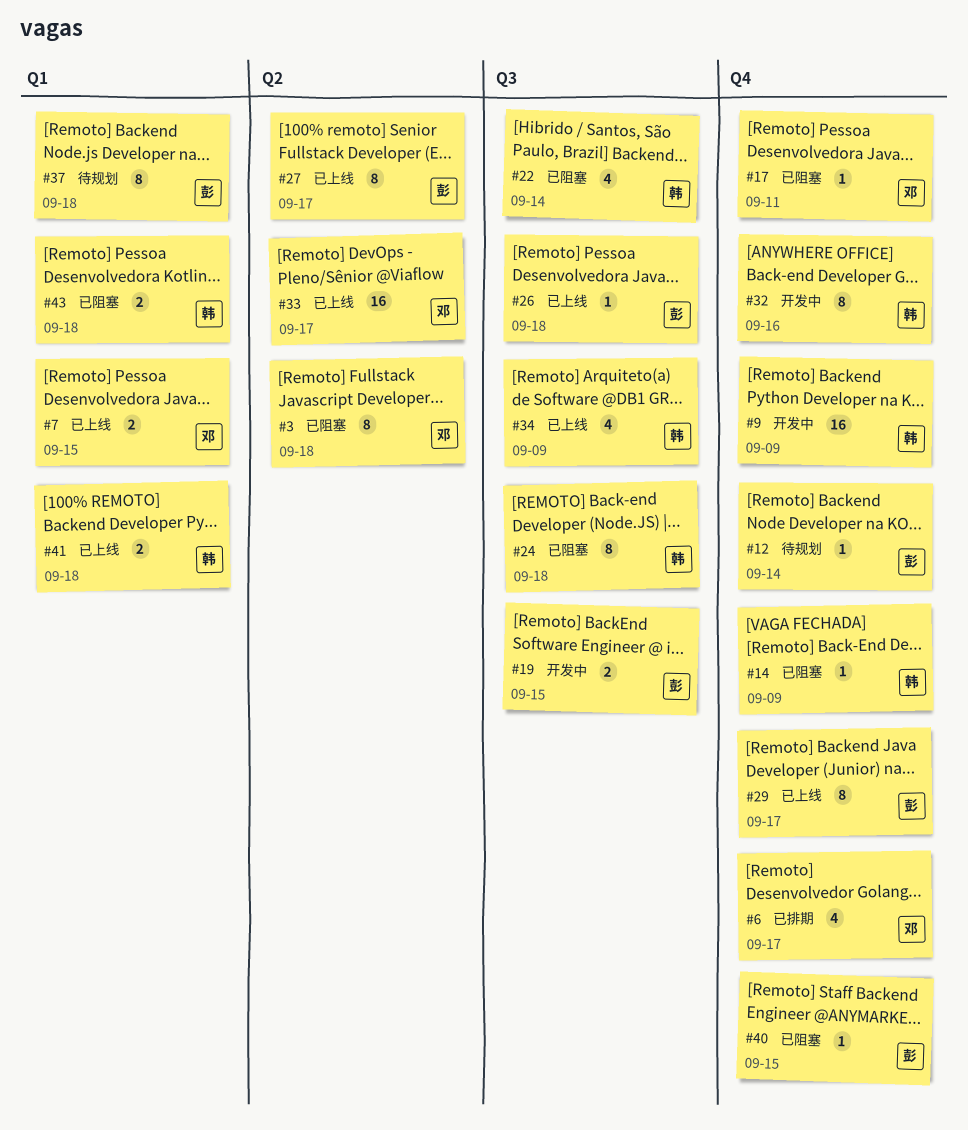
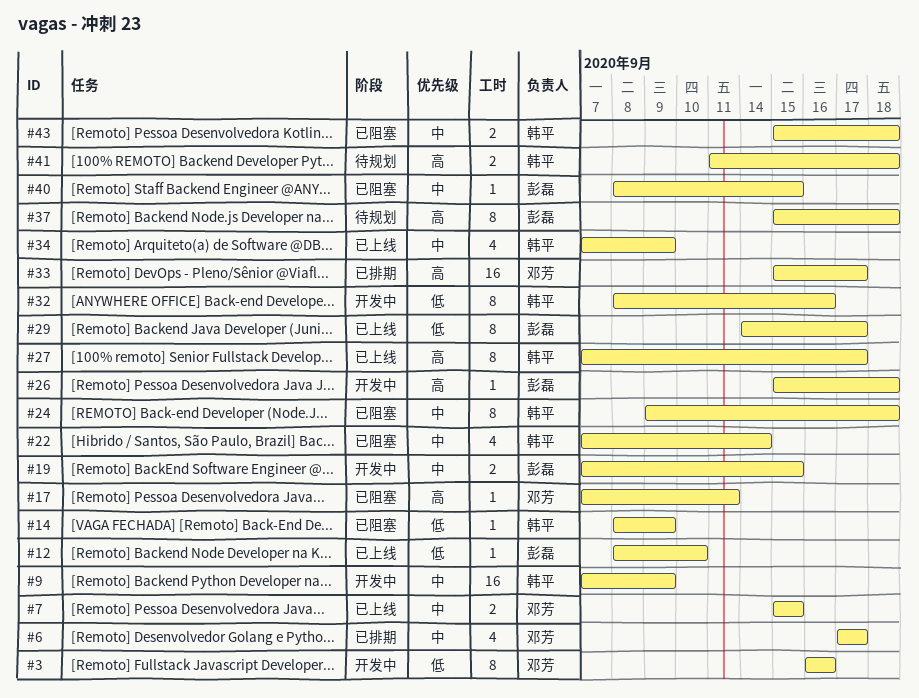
#3, status: 已阻塞 -> 开发中
#3, due: Sep 18 -> Sep 16
#12, status: 待规划 -> 已上线
#12, due: Sep 14 -> Sep 10
#26, status: 已上线 -> 开发中
#27, owner: 彭磊 -> 韩平
#33, status: 已上线 -> 已排期
#41, status: 已上线 -> 待规划

